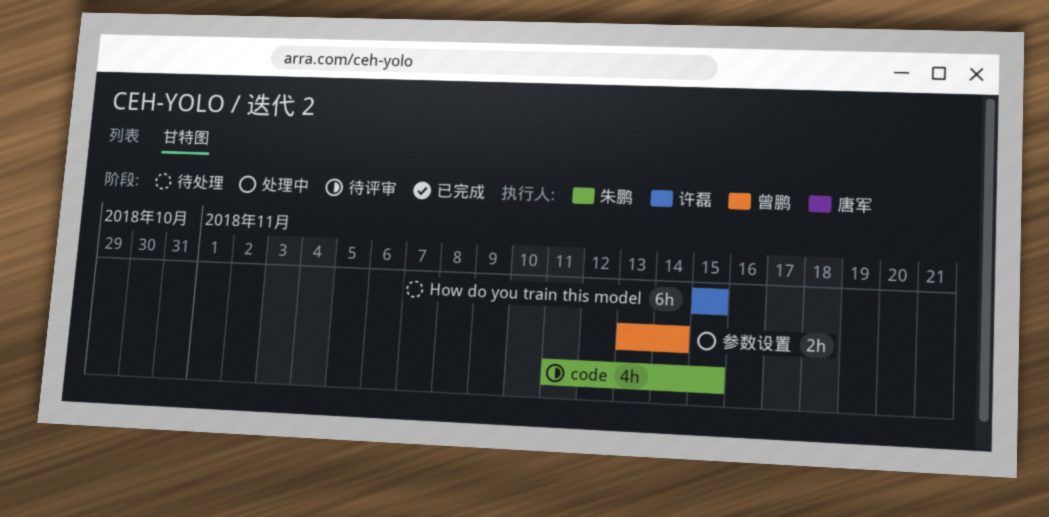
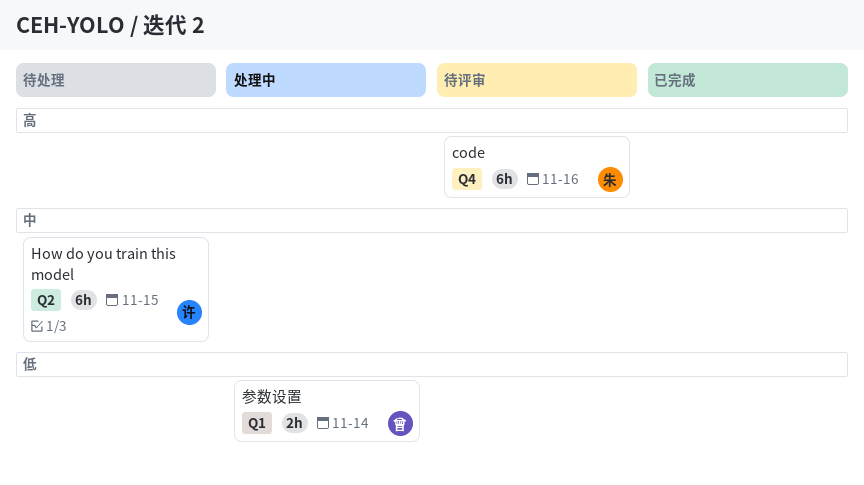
code, estimate: 4h -> 6h
code, due: Nov 15 -> Nov 16

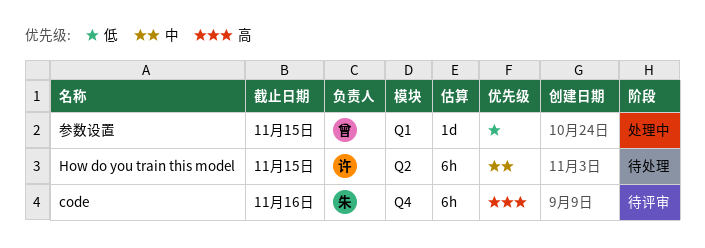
参数设置, estimate: 2h -> 1d
参数设置, due: Nov 14 -> Nov 15

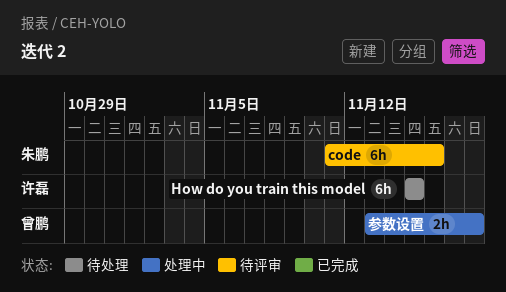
参数设置, estimate: 1d -> 2h
参数设置, due: Nov 15 -> Nov 18

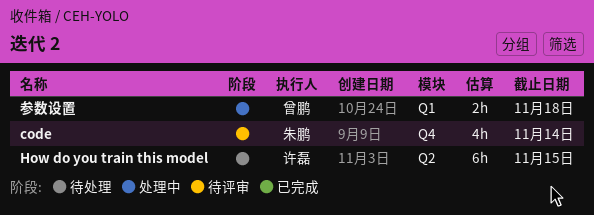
code, estimate: 6h -> 4h
code, due: Nov 16 -> Nov 14

